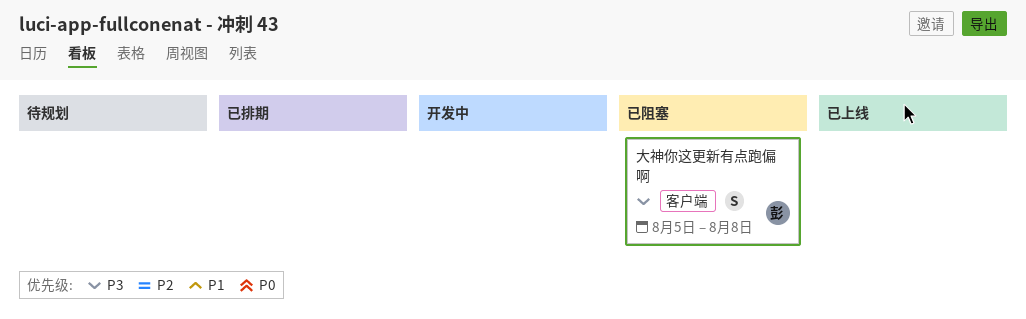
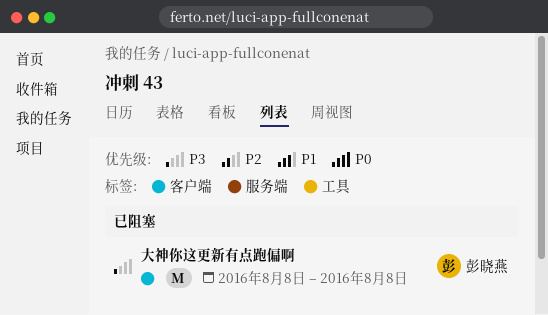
大神你这更新有点跑偏啊, estimate: S -> M
大神你这更新有点跑偏啊, start: Aug 5 -> Aug 8

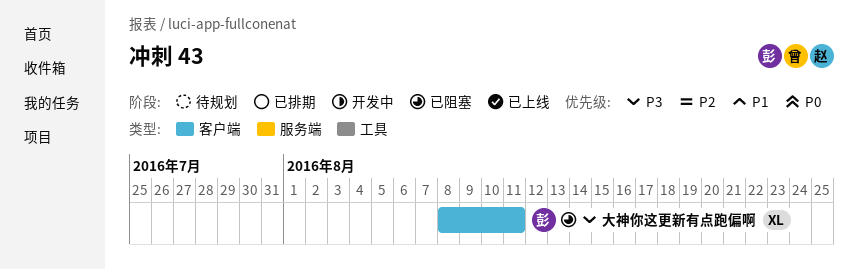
大神你这更新有点跑偏啊, estimate: M -> XL
大神你这更新有点跑偏啊, due: Aug 8 -> Aug 11

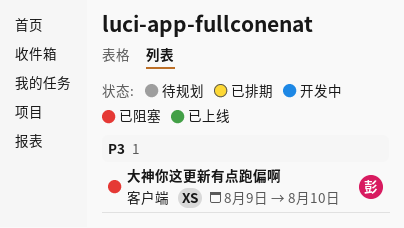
大神你这更新有点跑偏啊, estimate: XL -> XS
大神你这更新有点跑偏啊, start: Aug 8 -> Aug 9
大神你这更新有点跑偏啊, due: Aug 11 -> Aug 10

